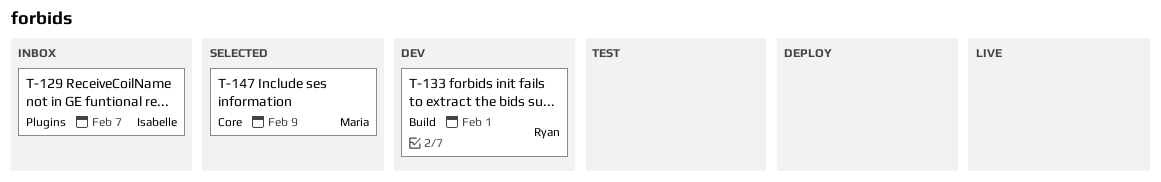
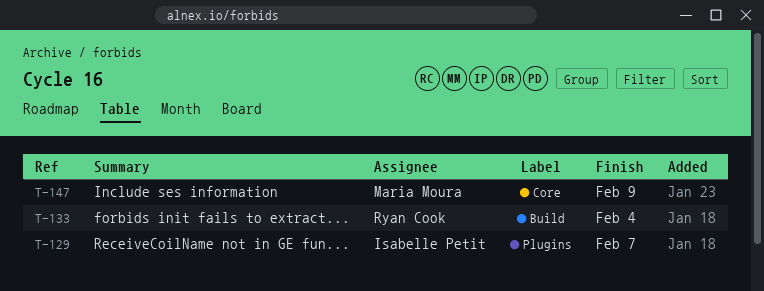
T-133, due: Feb 1 -> Feb 4

